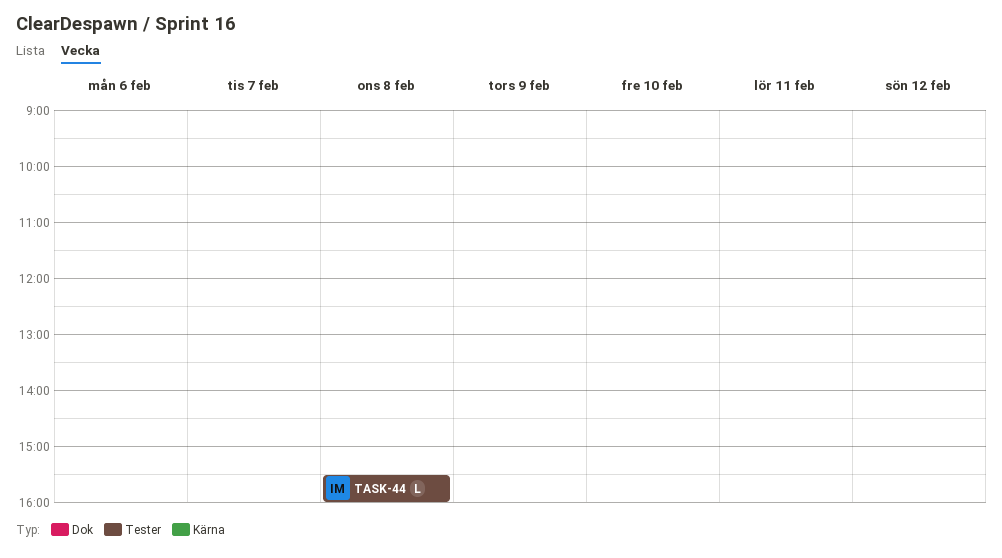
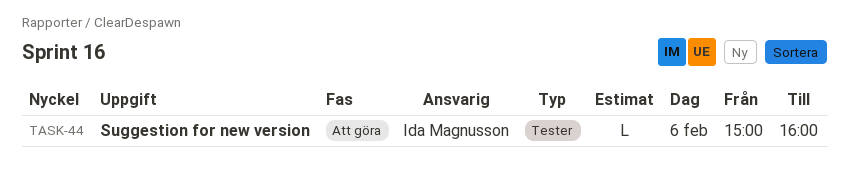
TASK-44, day: Feb 8 -> Feb 6
TASK-44, begins: 15:30 -> 15:00

